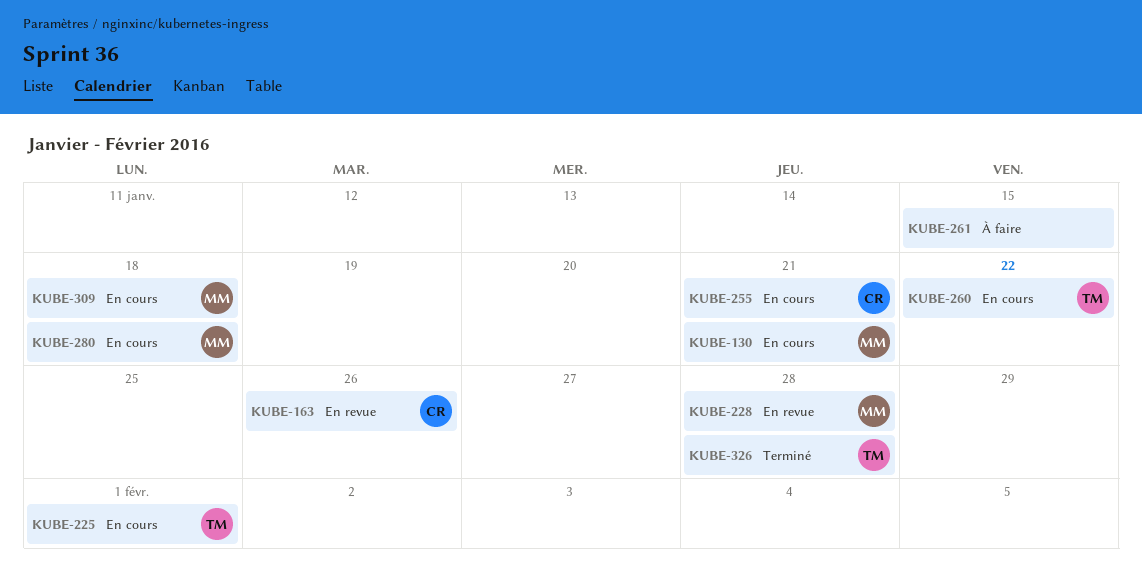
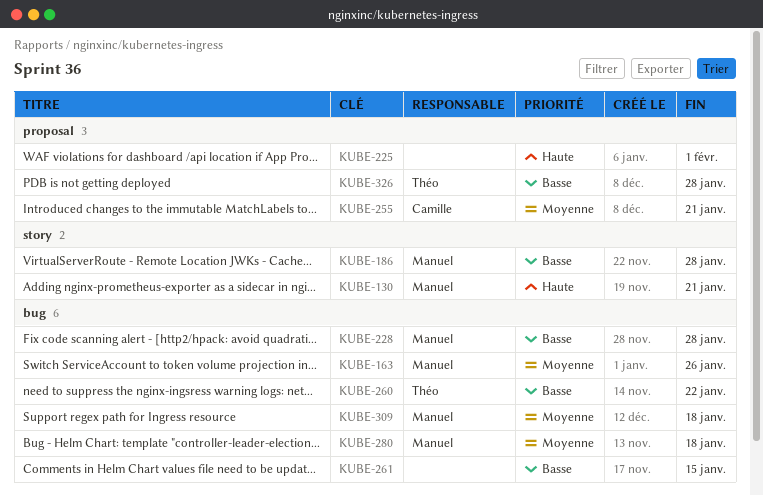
KUBE-163, owner: Camille -> Manuel
KUBE-186: none -> present
KUBE-225, owner: Théo -> none

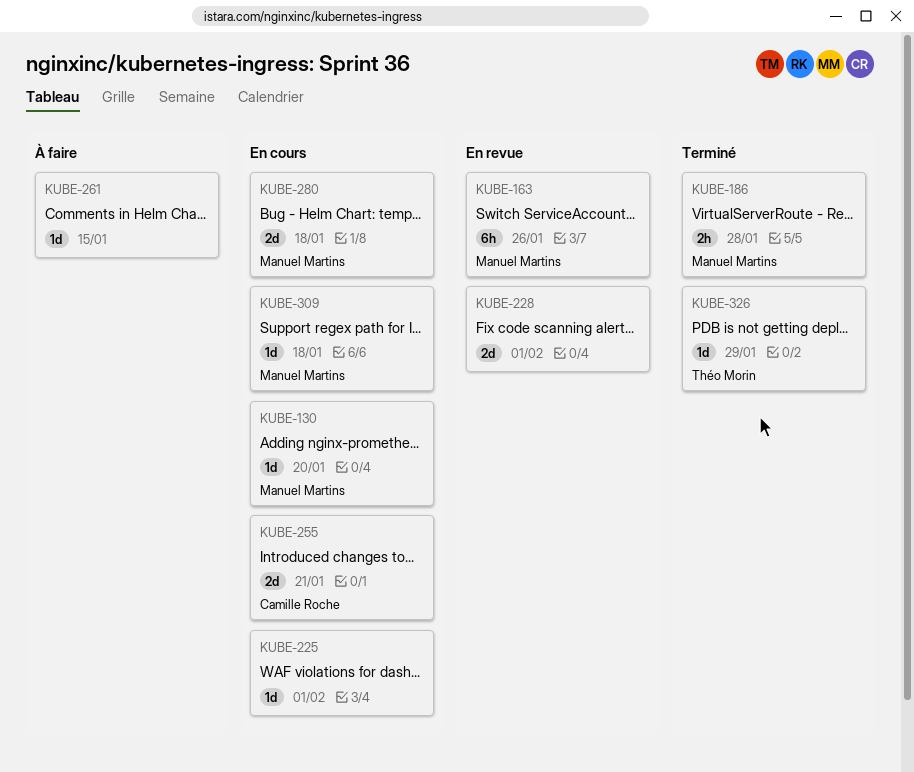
KUBE-130, due: Jan 21 -> Jan 20
KUBE-228, owner: Manuel Martins -> none
KUBE-228, due: Jan 28 -> Feb 1
KUBE-260: present -> none
KUBE-326, due: Jan 28 -> Jan 29

